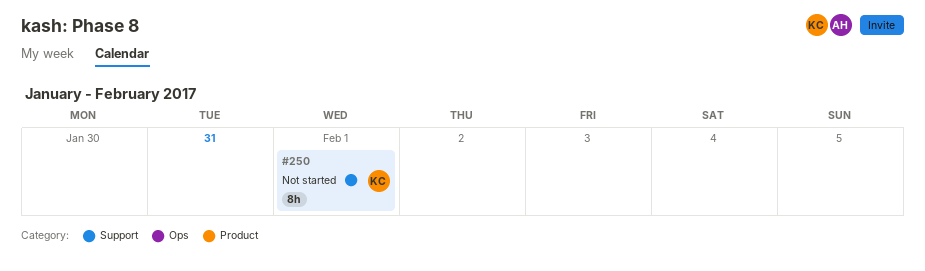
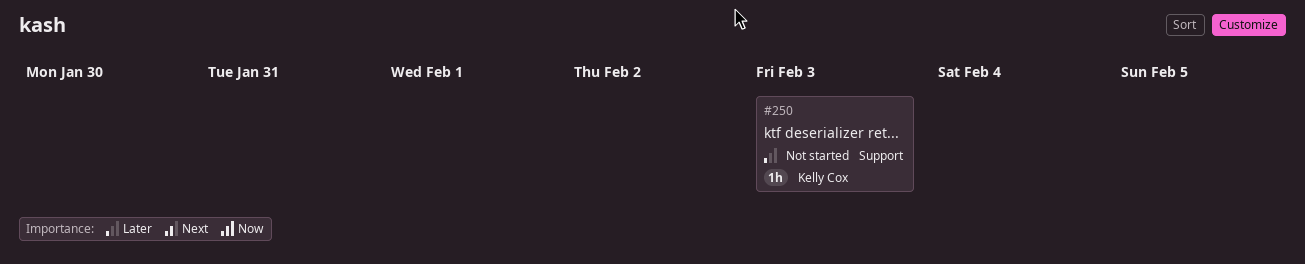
#250, estimate: 8h -> 1h
#250, due: Feb 1 -> Feb 3

